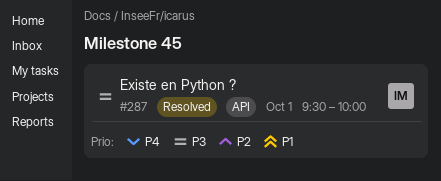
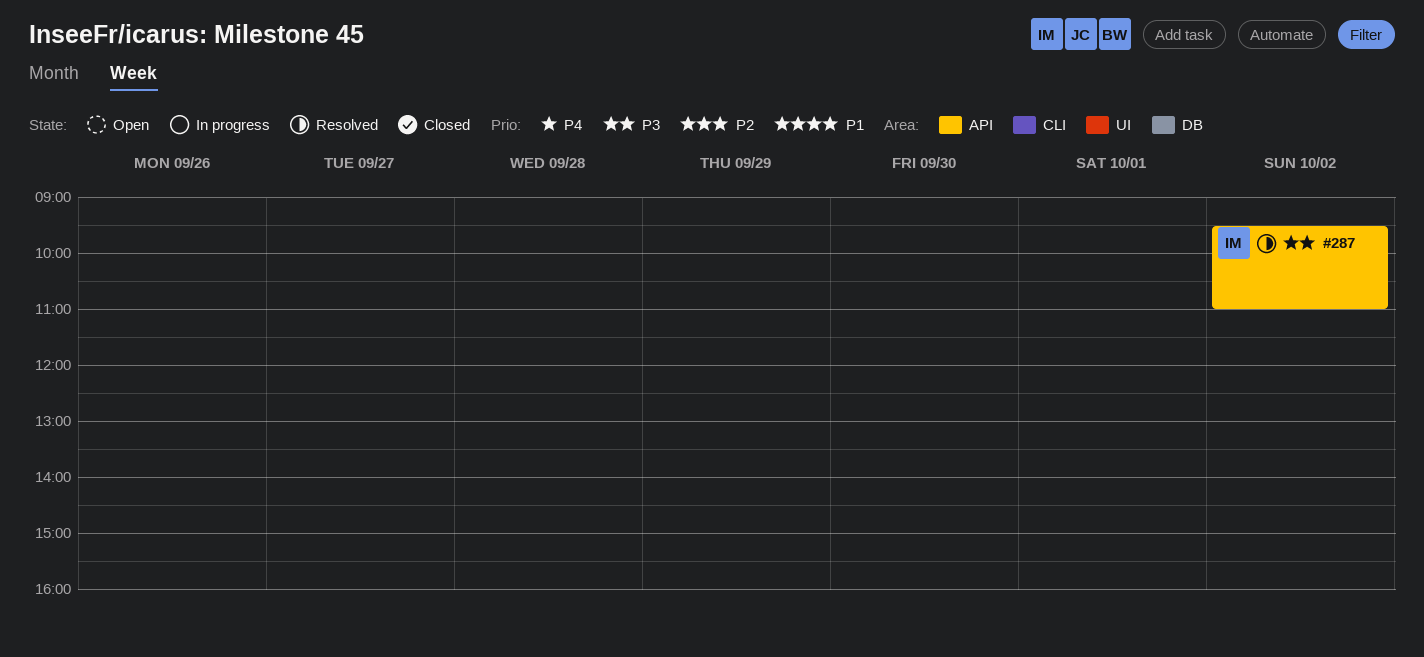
#287, day: Oct 1 -> Oct 2
#287, ends: 10:00 -> 11:00

